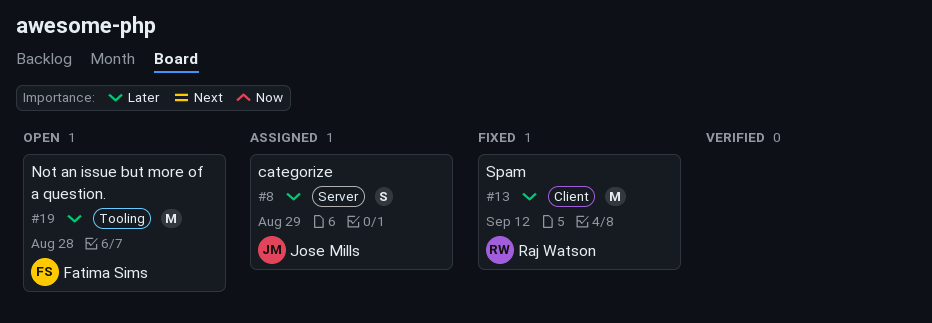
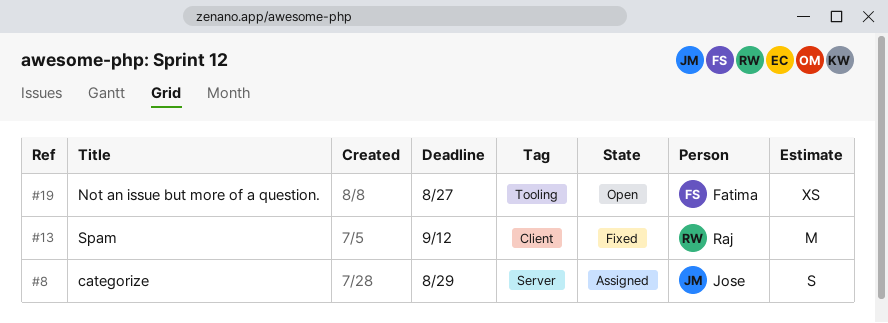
#19, estimate: M -> XS
#19, due: Aug 28 -> Aug 27

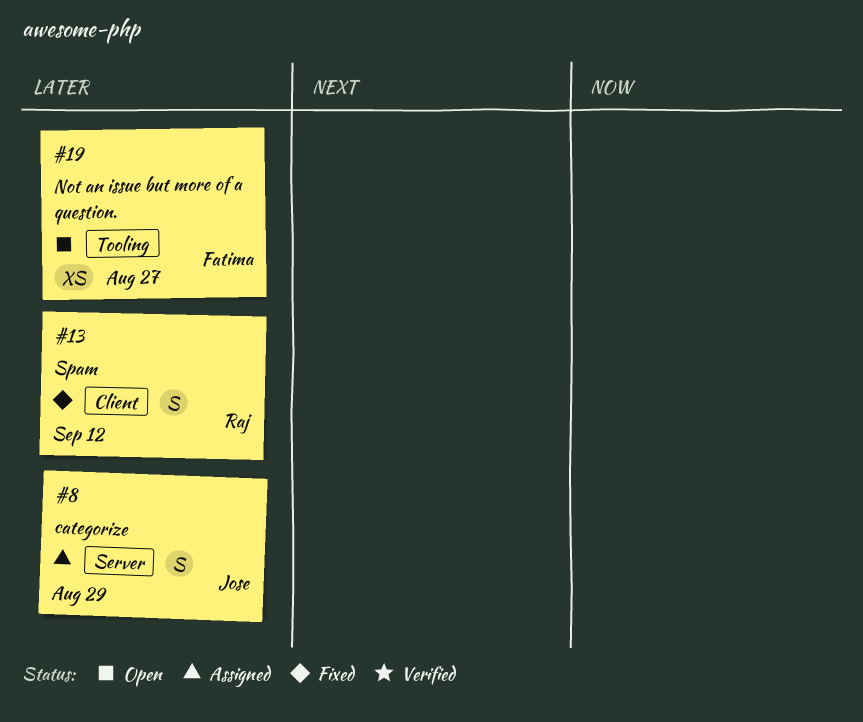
#13, estimate: M -> S

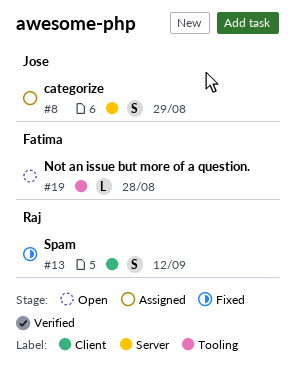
#19, estimate: XS -> L
#19, due: Aug 27 -> Aug 28

